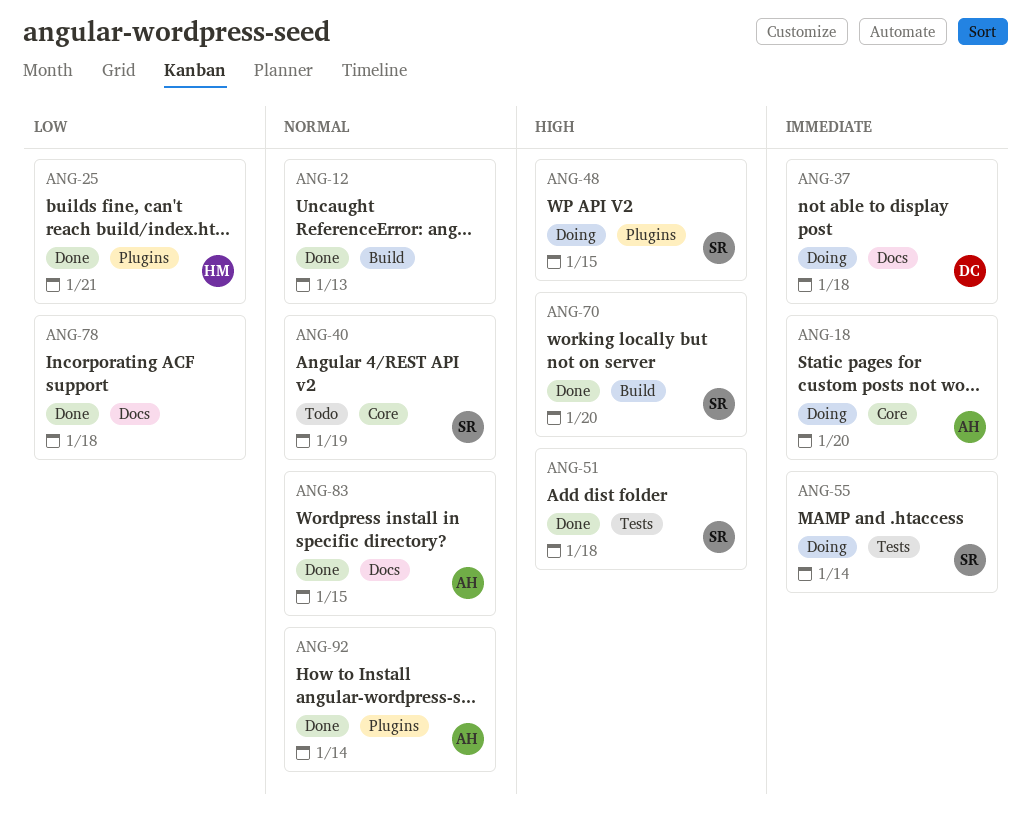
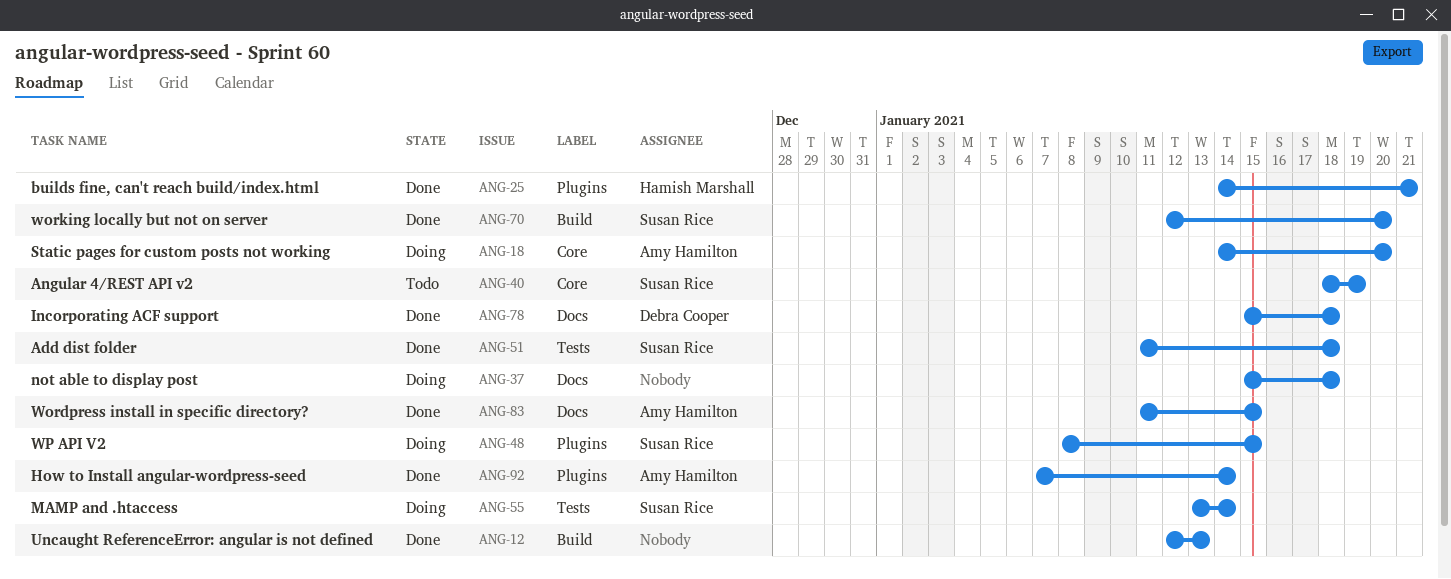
ANG-37, owner: Debra Cooper -> none
ANG-78, owner: none -> Debra Cooper

